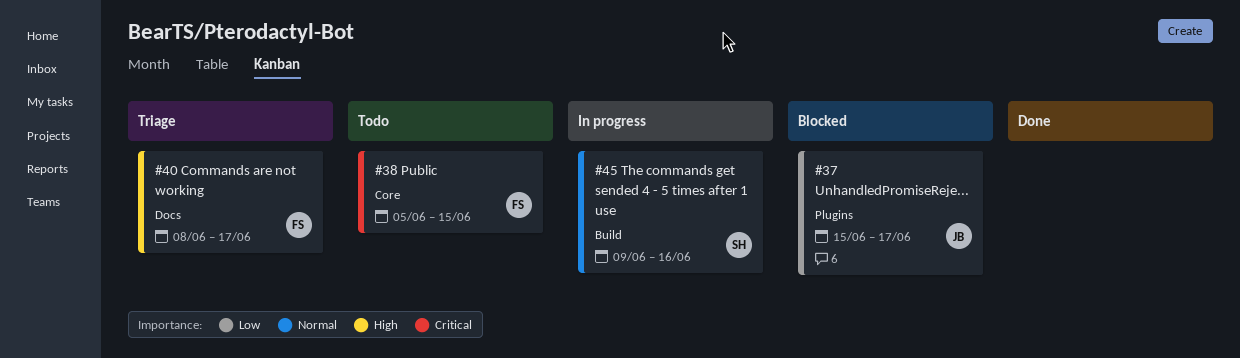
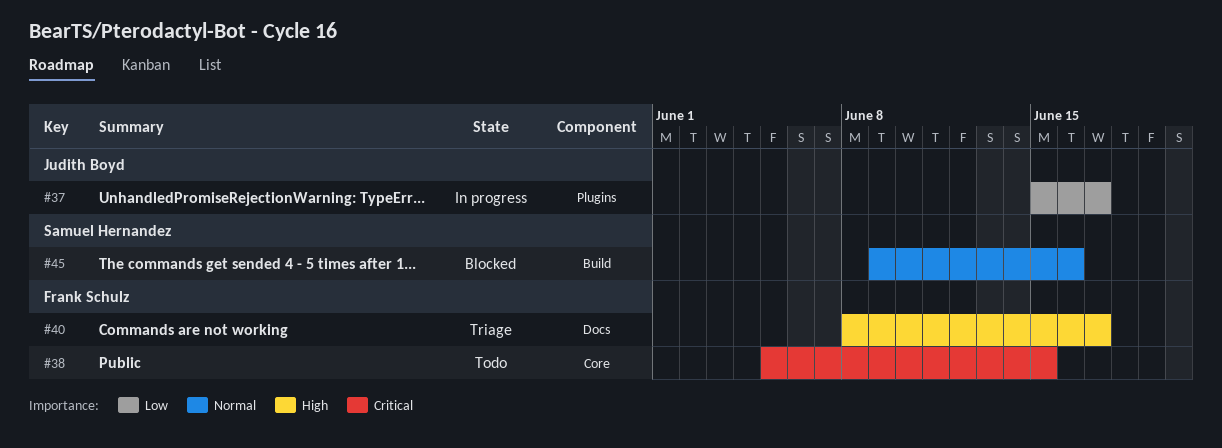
#37, status: Blocked -> In progress
#45, status: In progress -> Blocked

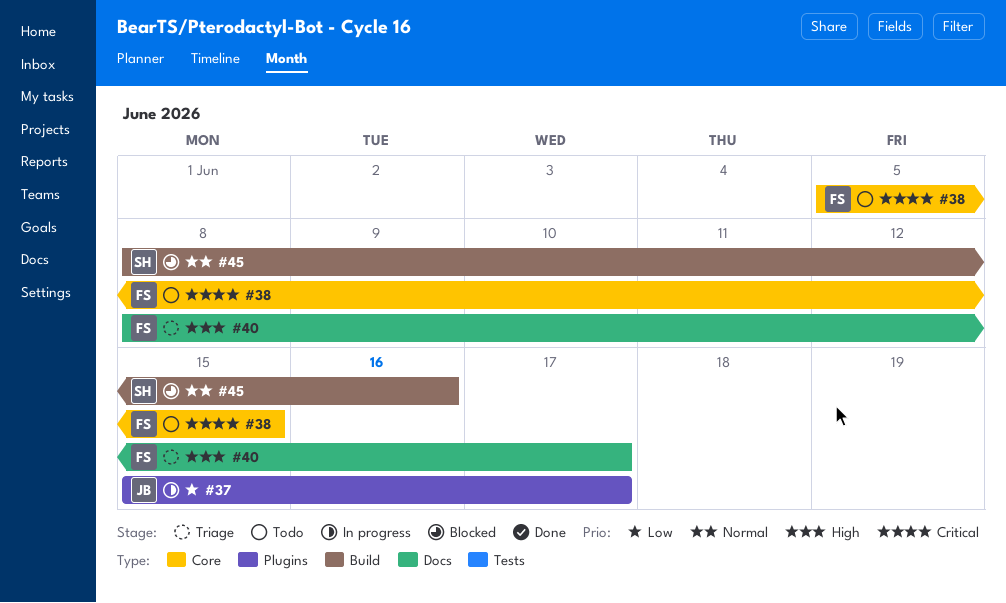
#45, start: Jun 9 -> Jun 8

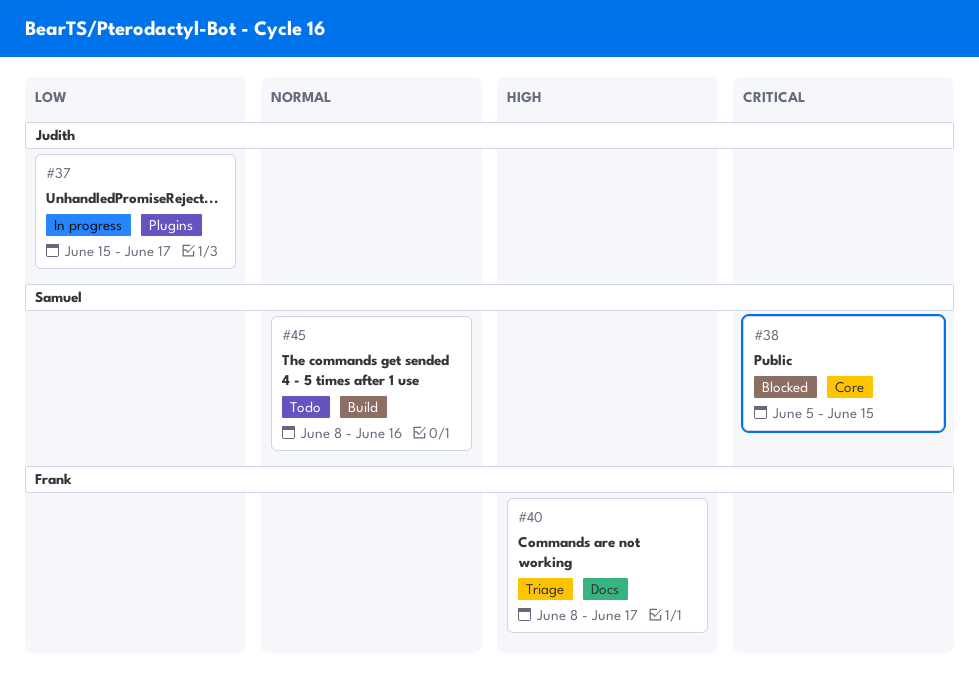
#38, status: Todo -> Blocked
#38, owner: Frank -> Samuel
#45, status: Blocked -> Todo

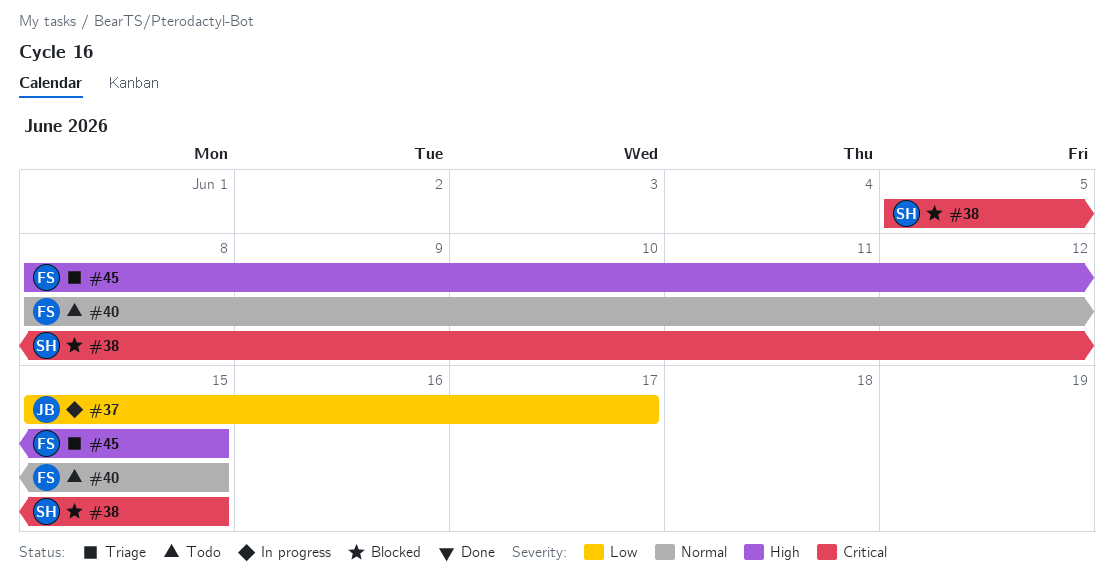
#40, status: Triage -> Todo
#40, priority: High -> Normal
#40, due: Jun 17 -> Jun 15
#45, status: Todo -> Triage
#45, owner: Samuel -> Frank
#45, priority: Normal -> High
#45, due: Jun 16 -> Jun 15

